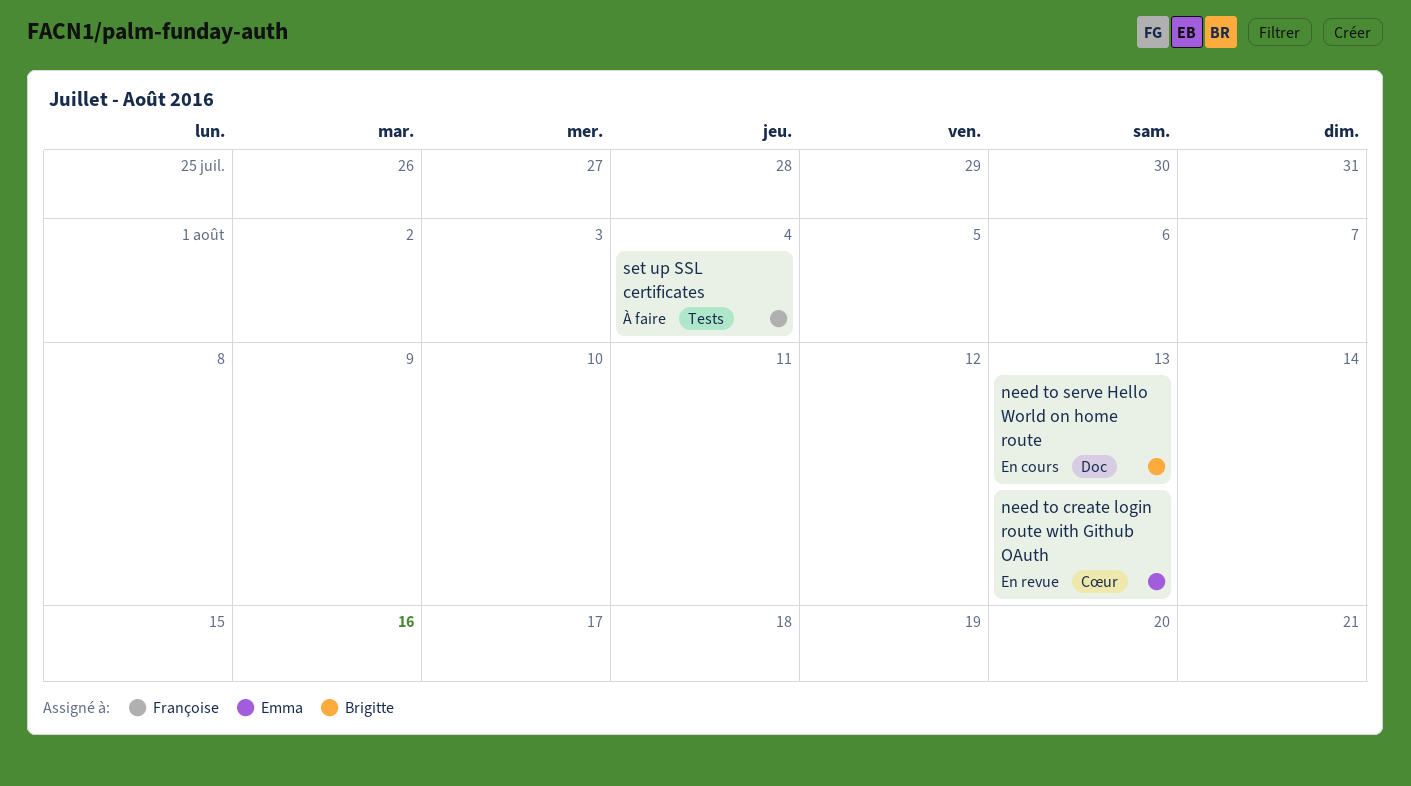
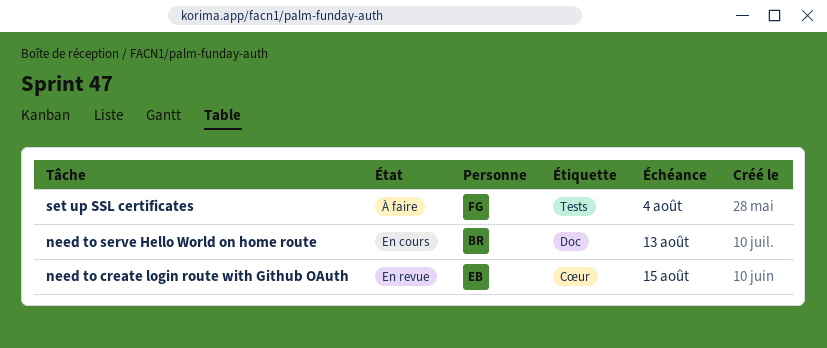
need to create login route with Github OAuth, due: Aug 13 -> Aug 15

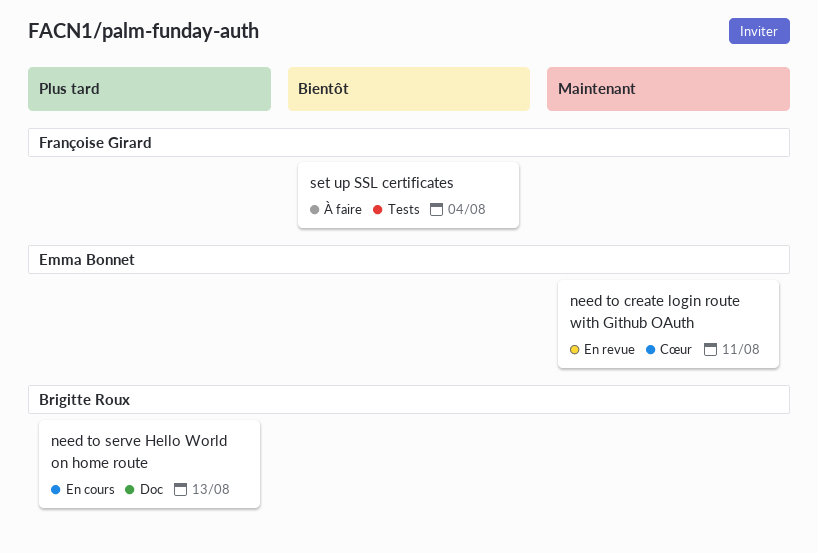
need to create login route with Github OAuth, due: Aug 15 -> Aug 11

